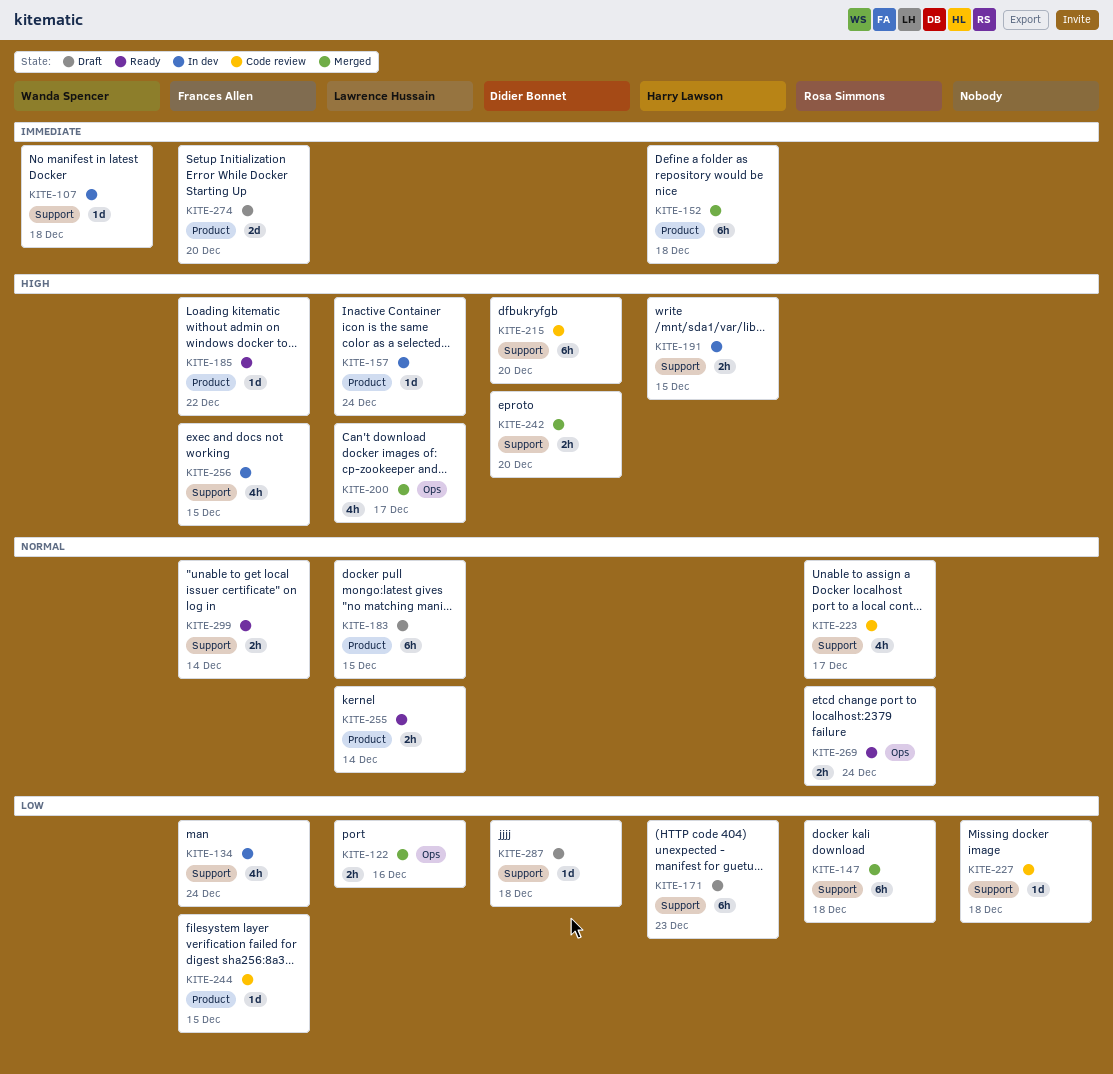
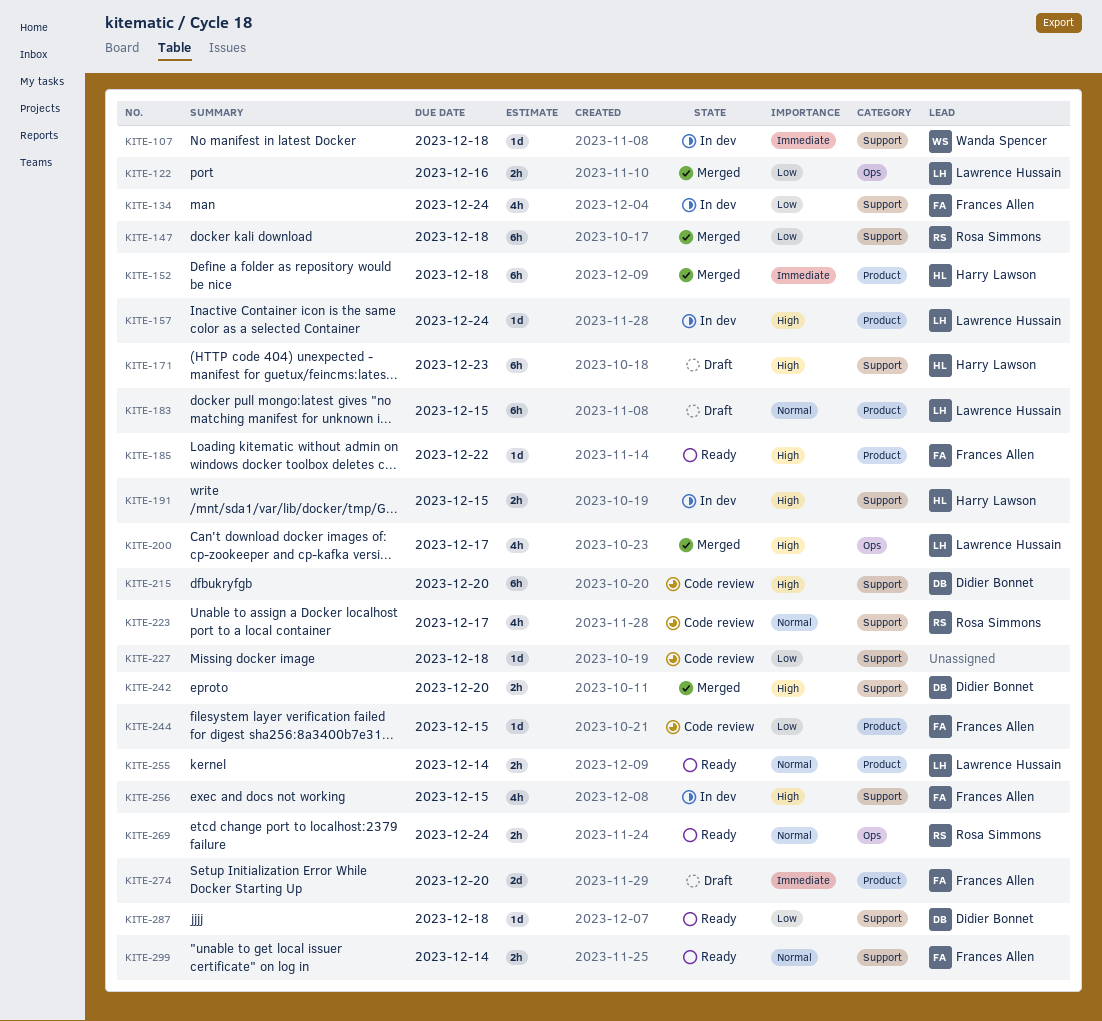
KITE-171, priority: Low -> High
KITE-287, status: Draft -> Ready

